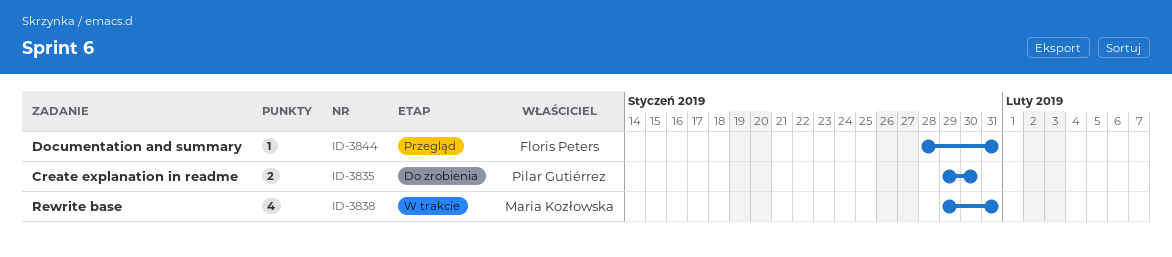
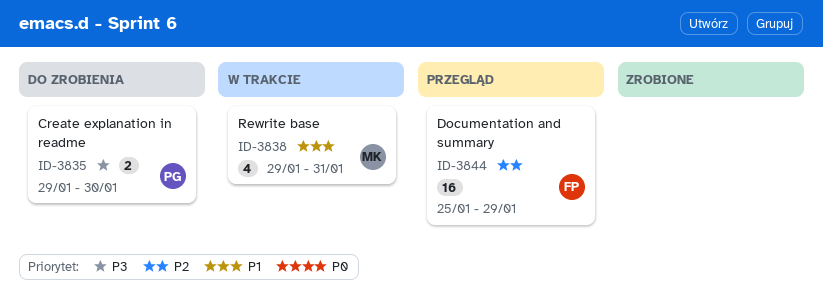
ID-3844, estimate: 1 -> 16
ID-3844, start: Jan 28 -> Jan 25
ID-3844, due: Jan 31 -> Jan 29

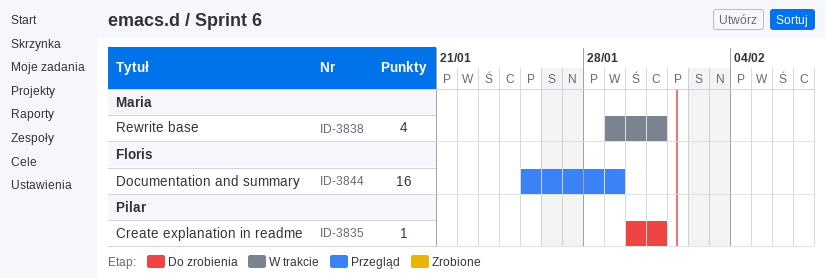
ID-3835, estimate: 2 -> 1
ID-3835, start: Jan 29 -> Jan 30
ID-3835, due: Jan 30 -> Jan 31

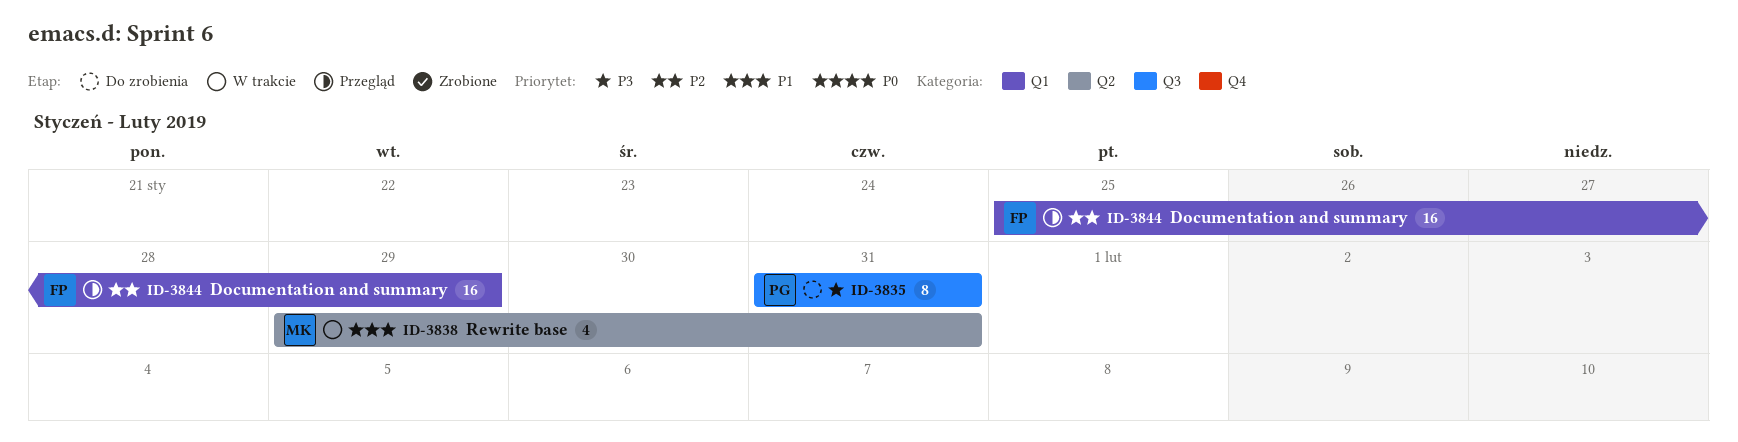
ID-3835, estimate: 1 -> 8
ID-3835, start: Jan 30 -> Jan 31

